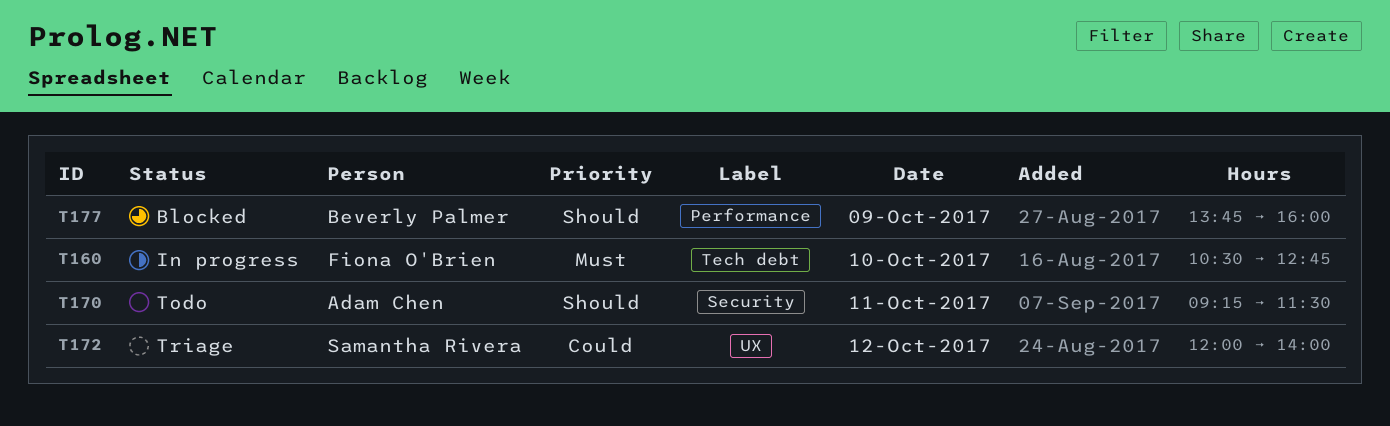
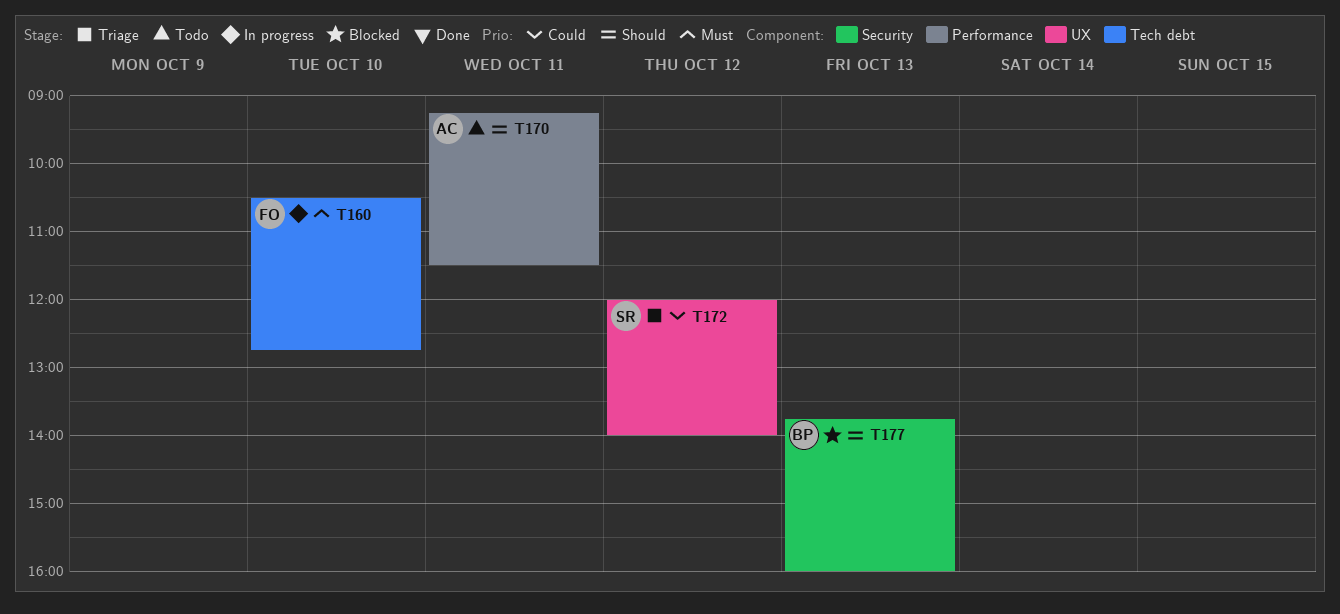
T170, label: Security -> Performance
T177, label: Performance -> Security
T177, day: Oct 9 -> Oct 13

